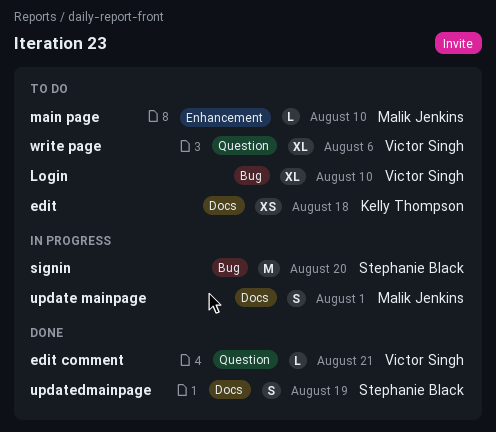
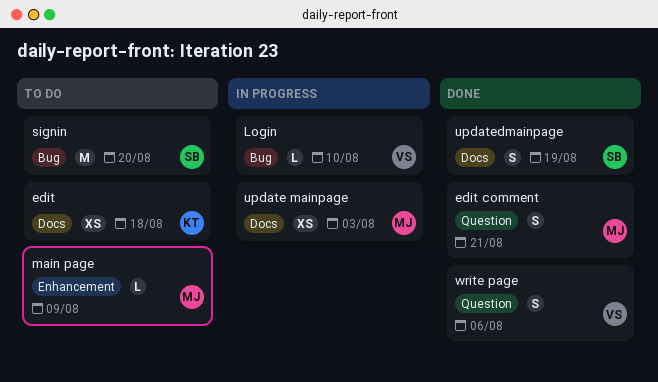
edit comment, owner: Victor Singh -> Malik Jenkins
edit comment, estimate: L -> S
Login, status: To do -> In progress
Login, estimate: XL -> L
main page, due: Aug 10 -> Aug 9
signin, status: In progress -> To do
update mainpage, estimate: S -> XS
update mainpage, due: Aug 1 -> Aug 3
write page, status: To do -> Done
write page, estimate: XL -> S

